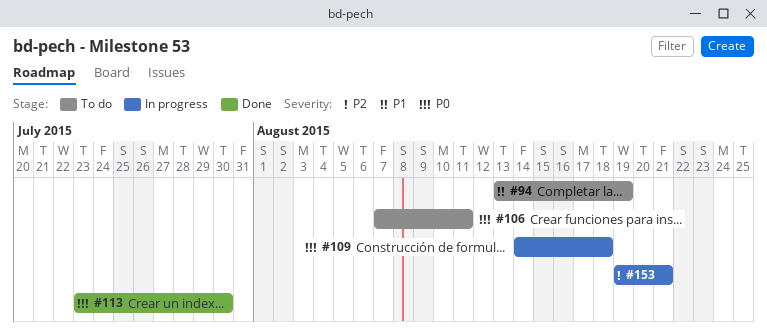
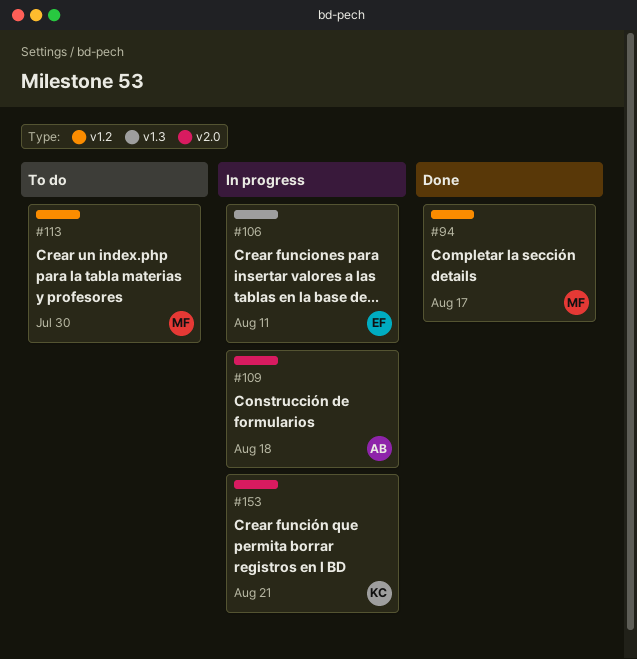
#94, status: To do -> Done
#94, due: Aug 19 -> Aug 17
#106, status: To do -> In progress
#113, status: Done -> To do

